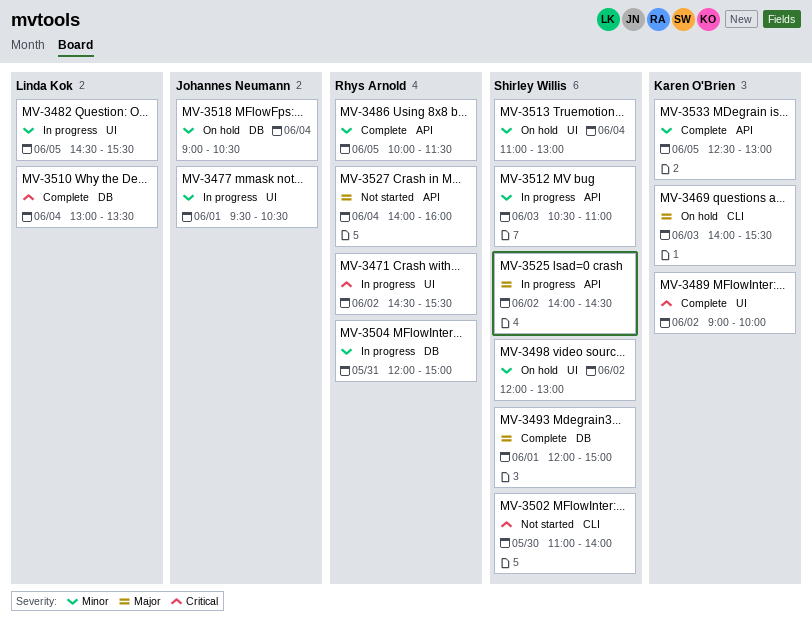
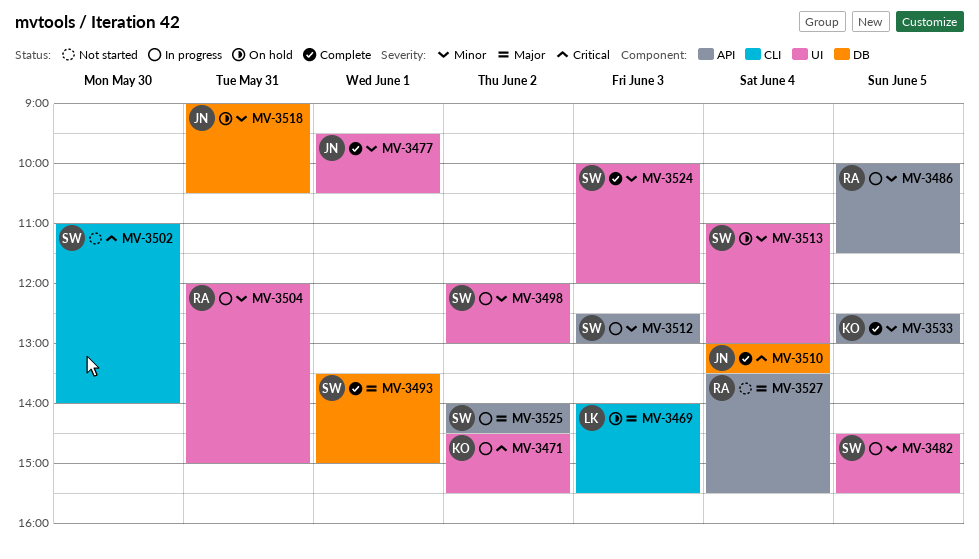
MV-3469, owner: Karen O'Brien -> Linda Kok
MV-3471, owner: Rhys Arnold -> Karen O'Brien
MV-3477, status: In progress -> Complete
MV-3482, owner: Linda Kok -> Shirley Willis
MV-3486, status: Complete -> In progress
MV-3489: present -> none
MV-3493, begins: 12:00 -> 13:30
MV-3498, status: On hold -> In progress
MV-3504, label: DB -> UI
MV-3510, owner: Linda Kok -> Johannes Neumann
MV-3512, begins: 10:30 -> 12:30
MV-3512, ends: 11:00 -> 13:00
MV-3518, day: Jun 4 -> May 31
MV-3524: none -> present
MV-3527, begins: 14:00 -> 13:30
MV-3527, ends: 16:00 -> 15:30

